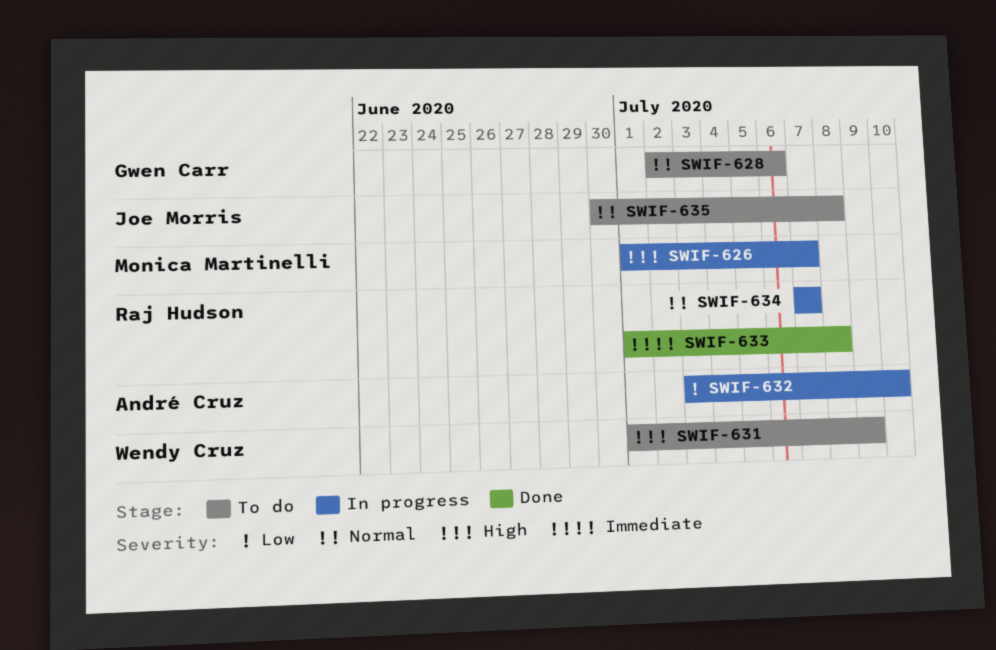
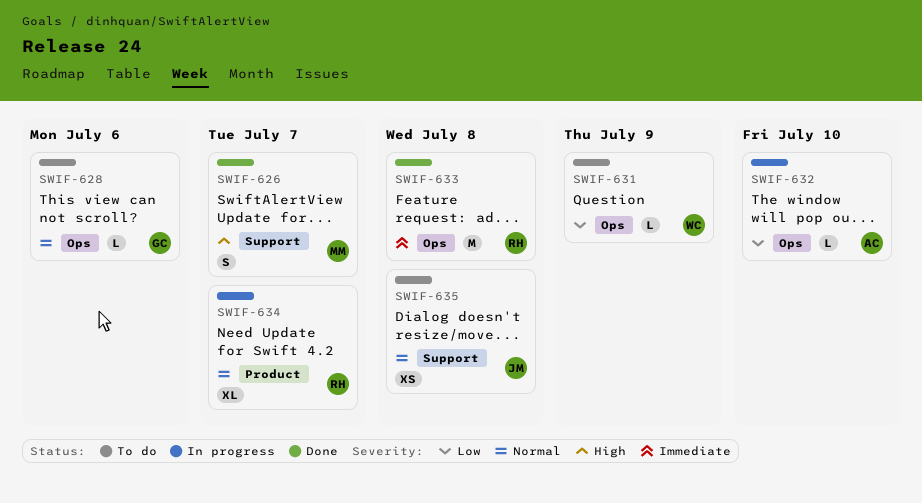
SWIF-626, status: In progress -> Done
SWIF-631, priority: High -> Low

